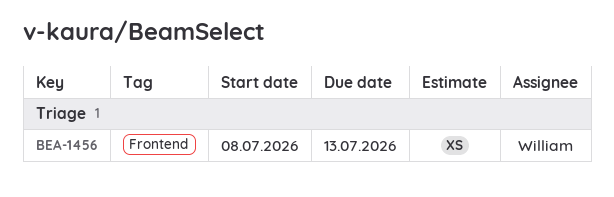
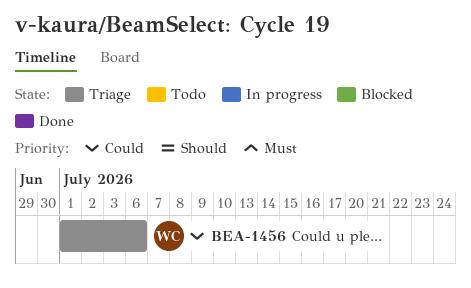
BEA-1456, start: Jul 8 -> Jul 1
BEA-1456, due: Jul 13 -> Jul 6

